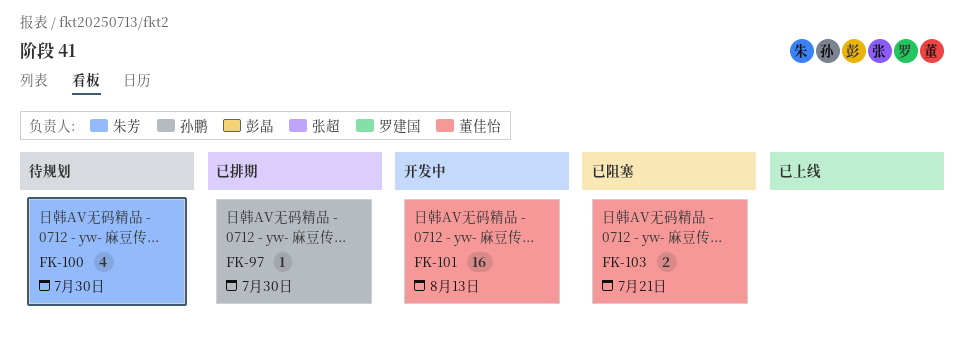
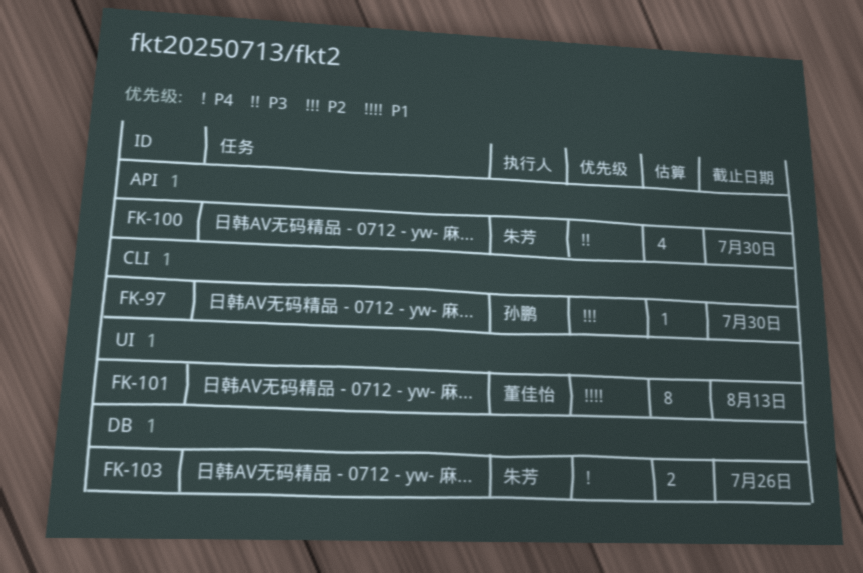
FK-101, estimate: 16 -> 8
FK-103, owner: 董佳怡 -> 朱芳
FK-103, due: Jul 21 -> Jul 26

